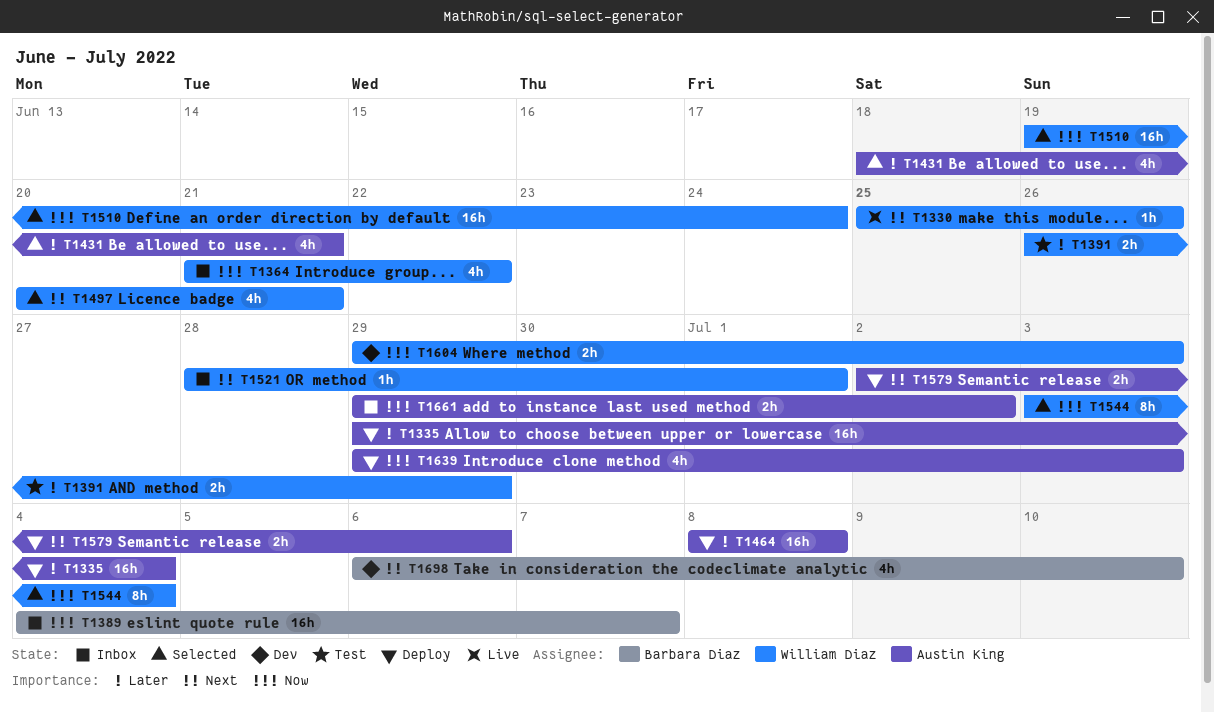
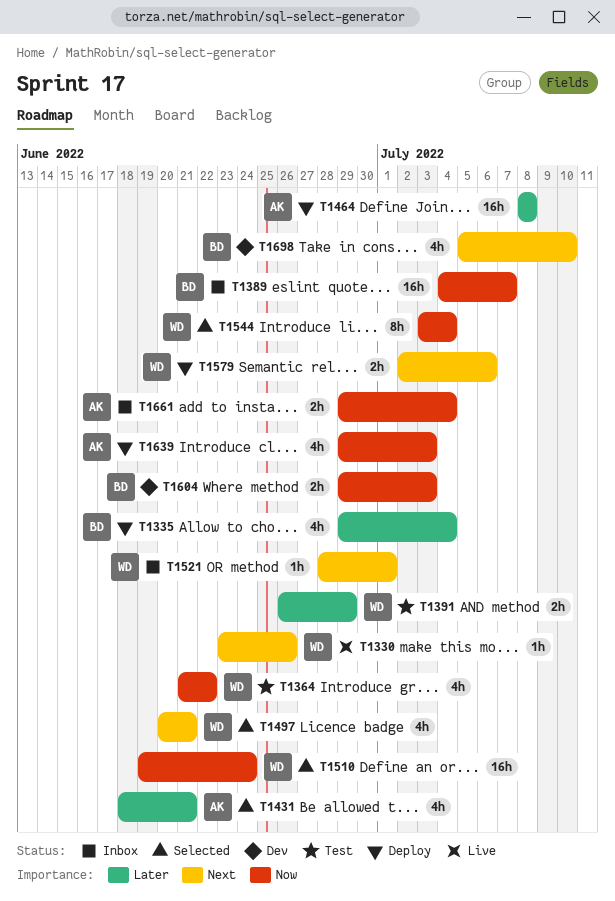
T1330, start: Jun 25 -> Jun 23
T1335, owner: Austin King -> Barbara Diaz
T1335, estimate: 16h -> 4h
T1364, status: Inbox -> Test
T1579, owner: Austin King -> William Diaz
T1604, owner: William Diaz -> Barbara Diaz
T1661, due: Jul 2 -> Jul 4
T1698, start: Jul 6 -> Jul 5

